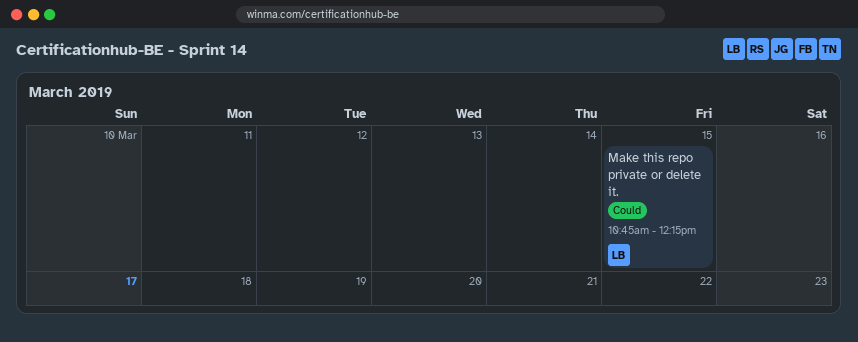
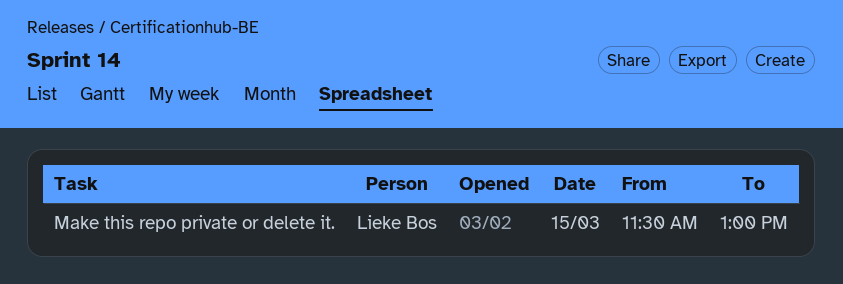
Make this repo private or delete it., begins: 10:45 -> 11:30
Make this repo private or delete it., ends: 12:15 -> 13:00

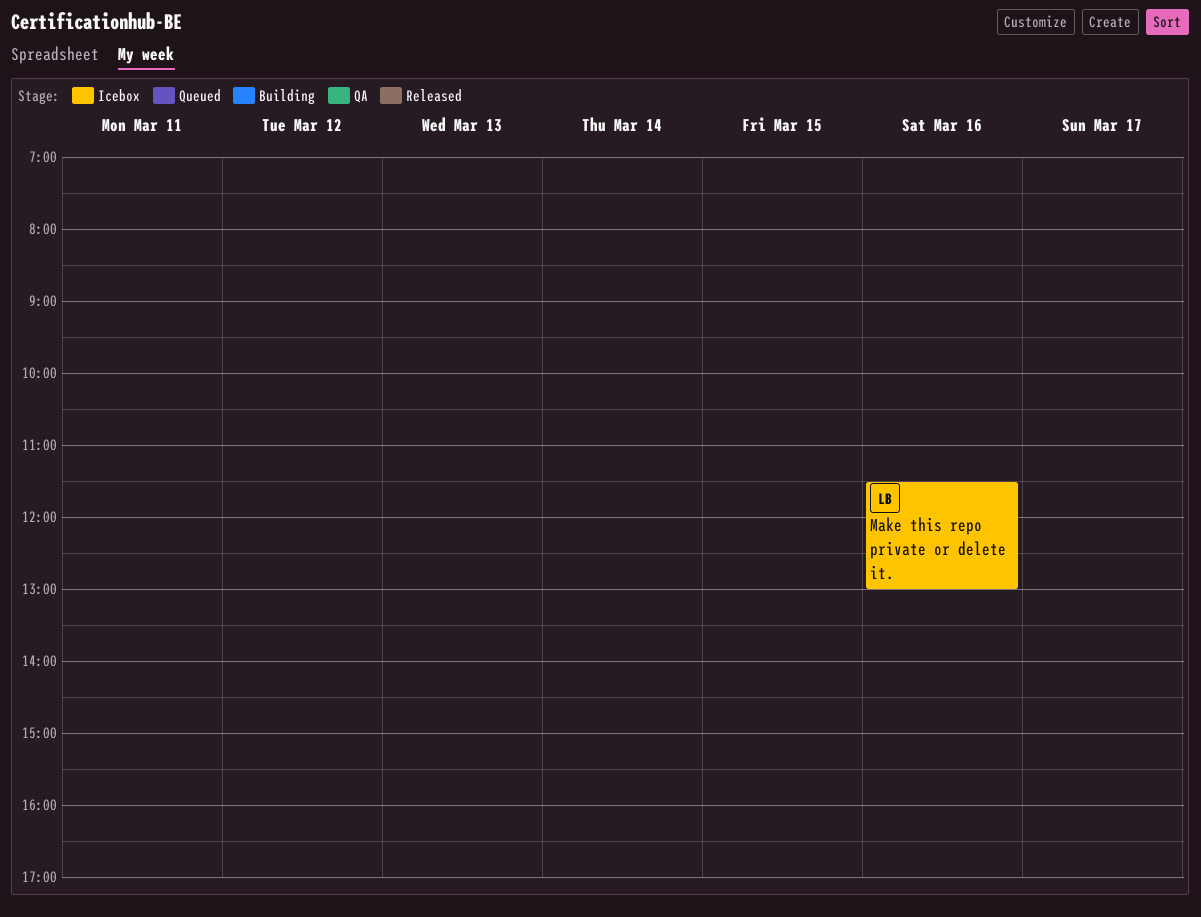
Make this repo private or delete it., day: Mar 15 -> Mar 16

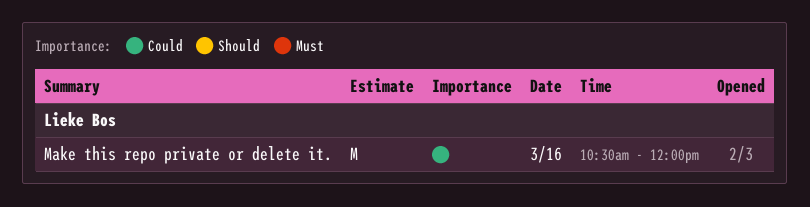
Make this repo private or delete it., begins: 11:30 -> 10:30
Make this repo private or delete it., ends: 13:00 -> 12:00

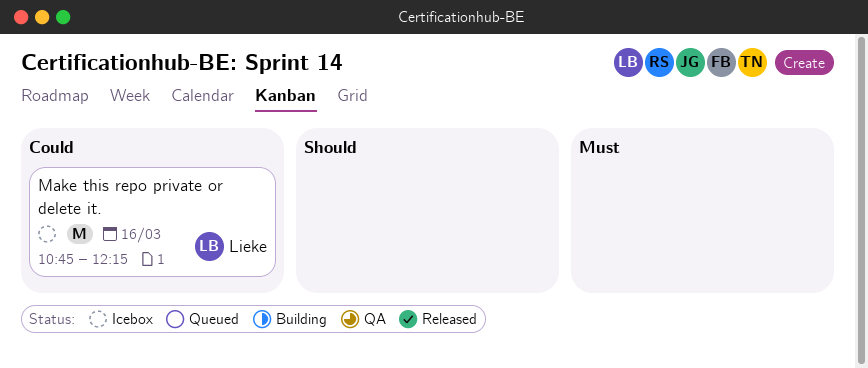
Make this repo private or delete it., begins: 10:30 -> 10:45
Make this repo private or delete it., ends: 12:00 -> 12:15

